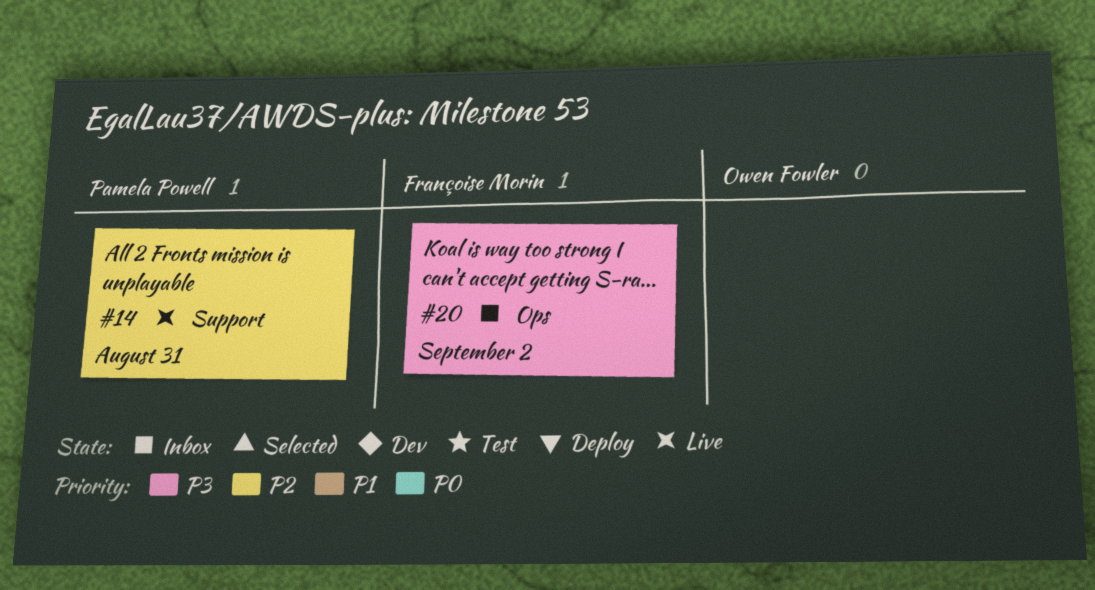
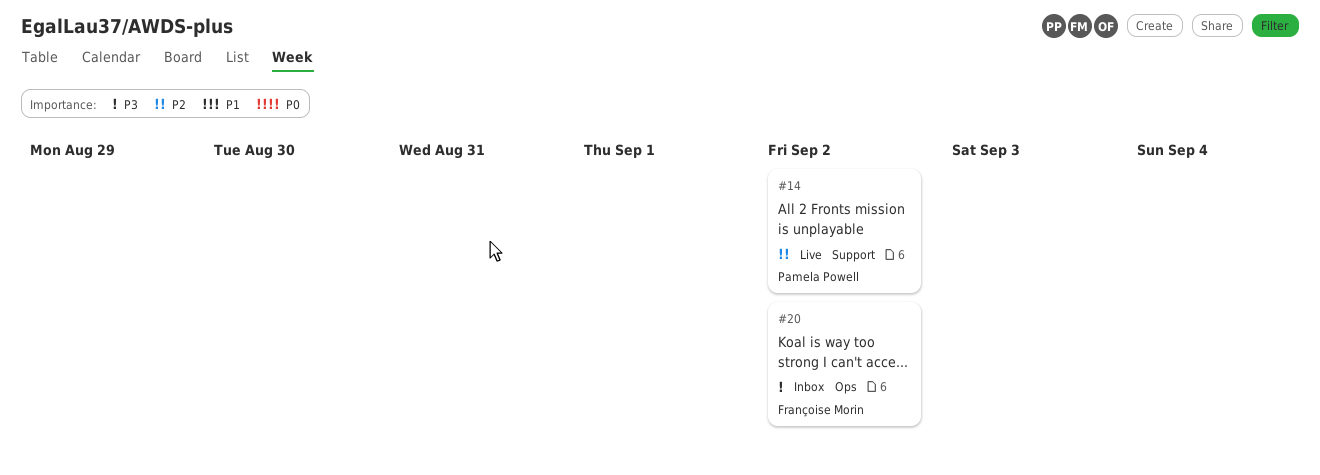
#14, due: Aug 31 -> Sep 2

